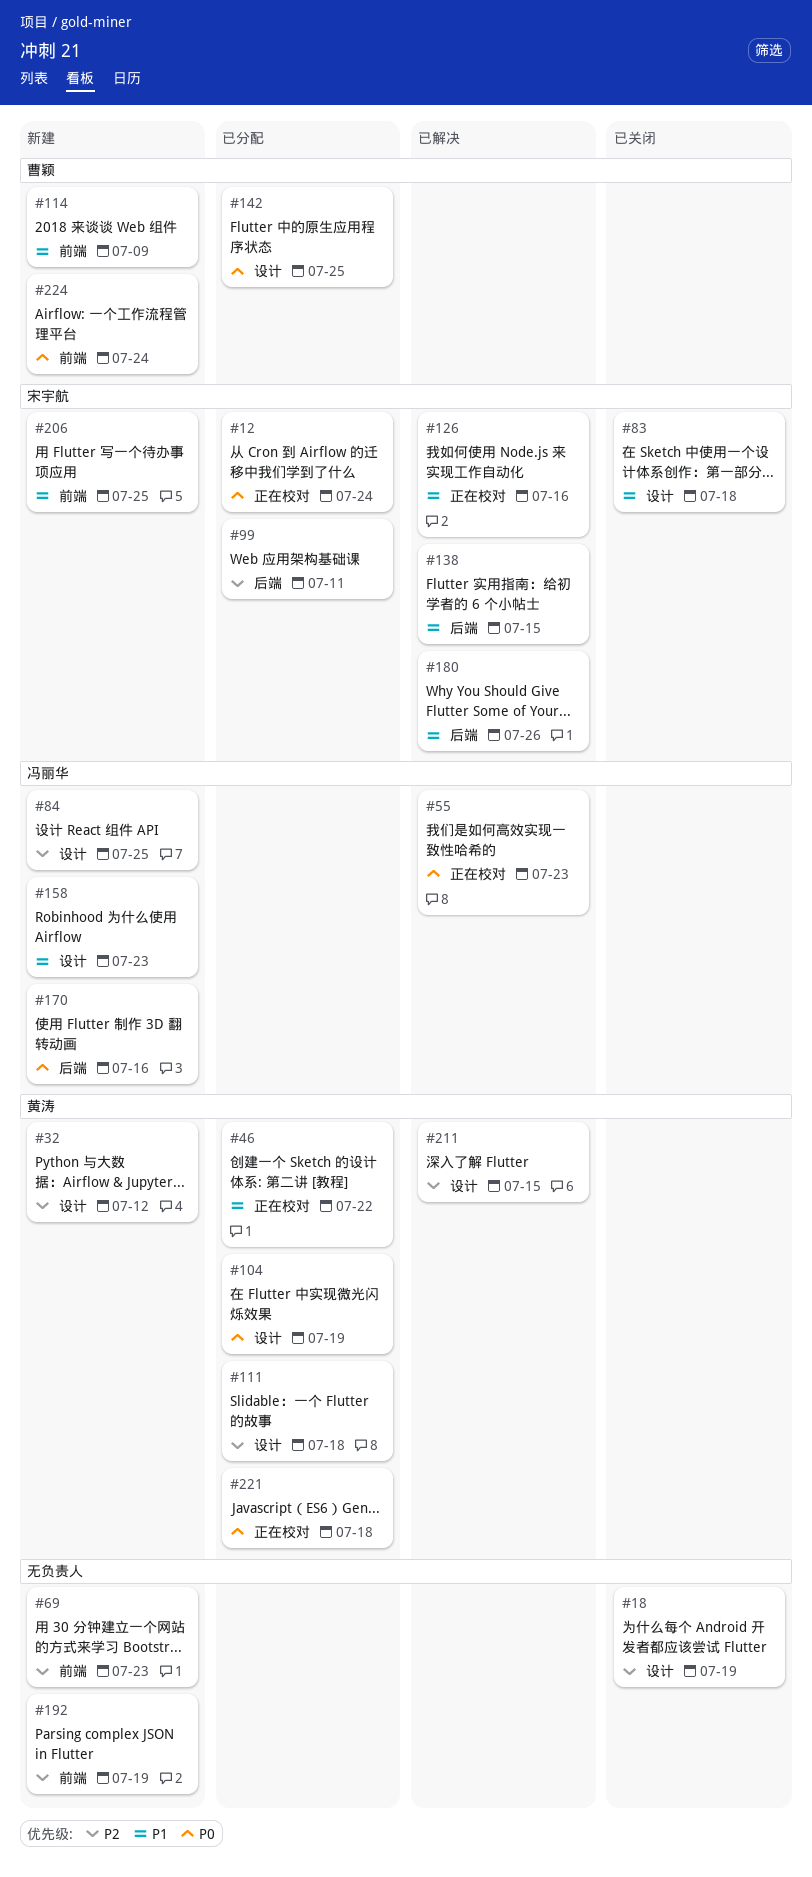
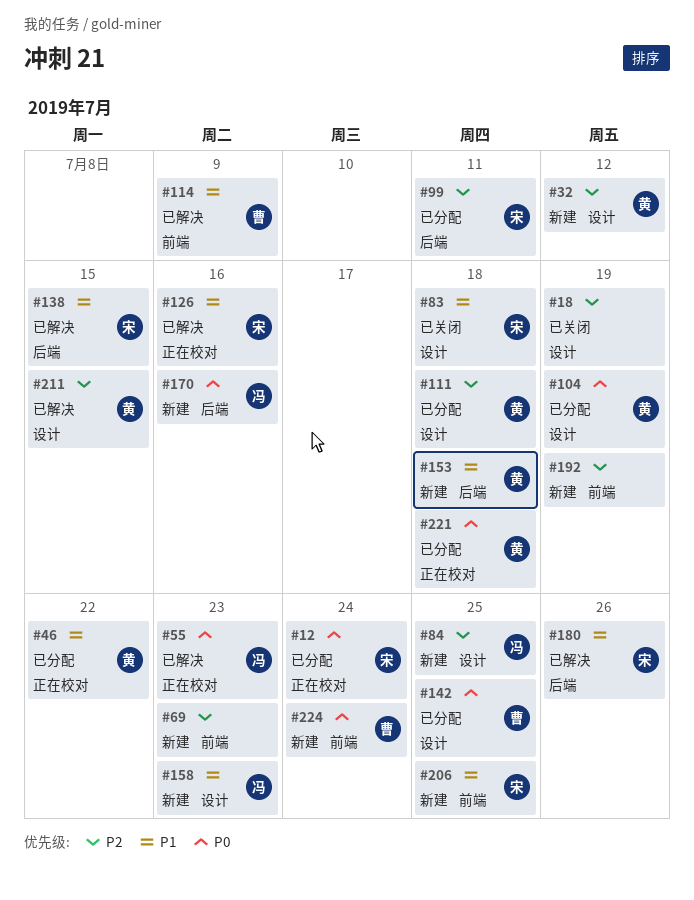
#114, status: 新建 -> 已解决
#153: none -> present

